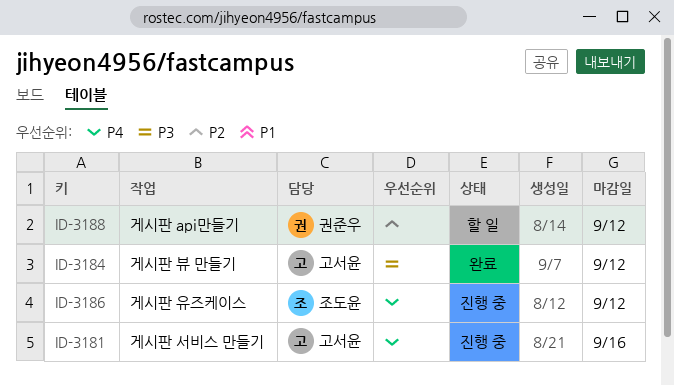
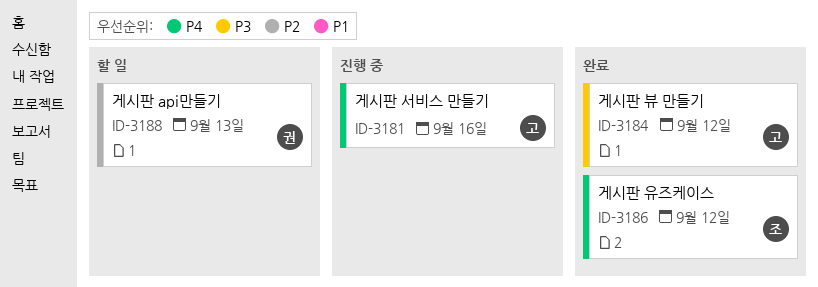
ID-3186, status: 진행 중 -> 완료
ID-3188, due: Sep 12 -> Sep 13

